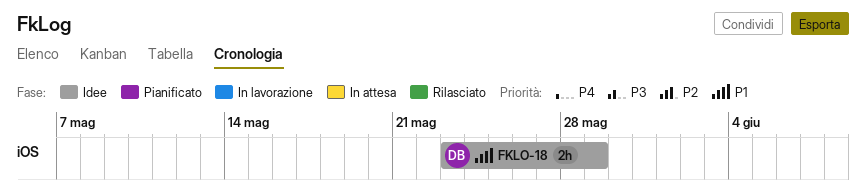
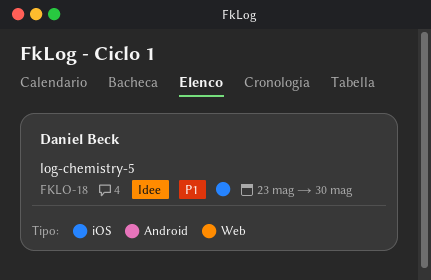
FKLO-18, due: May 29 -> May 30

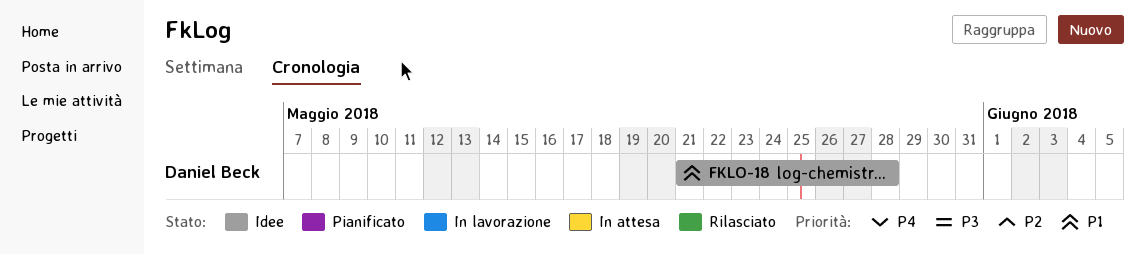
FKLO-18, start: May 23 -> May 21
FKLO-18, due: May 30 -> May 28

